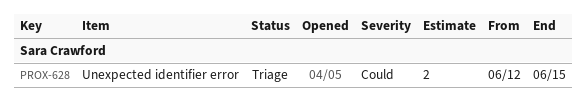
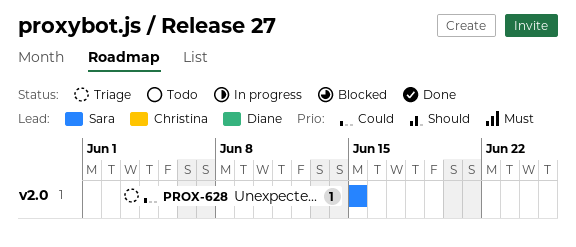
PROX-628, estimate: 2 -> 1
PROX-628, start: Jun 12 -> Jun 15

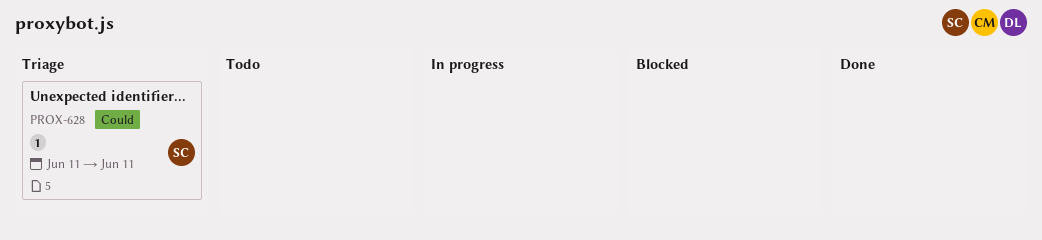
PROX-628, start: Jun 15 -> Jun 11
PROX-628, due: Jun 15 -> Jun 11

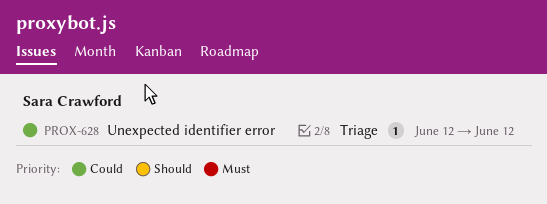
PROX-628, start: Jun 11 -> Jun 12
PROX-628, due: Jun 11 -> Jun 12

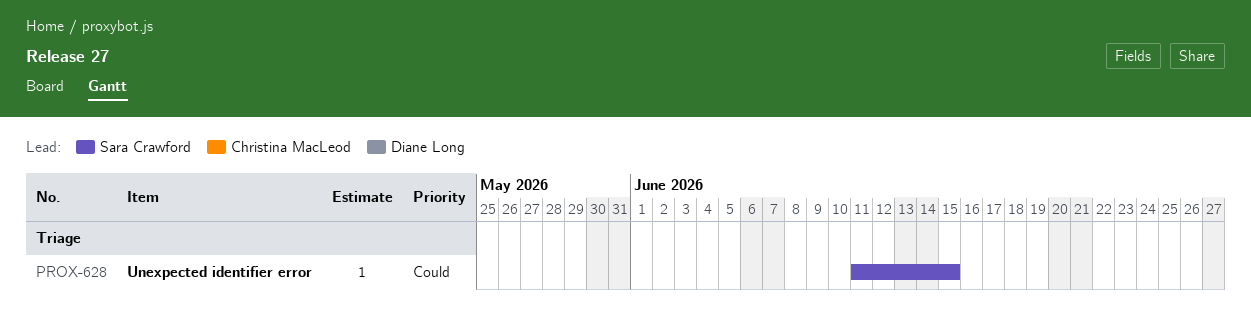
PROX-628, start: Jun 12 -> Jun 11
PROX-628, due: Jun 12 -> Jun 15

